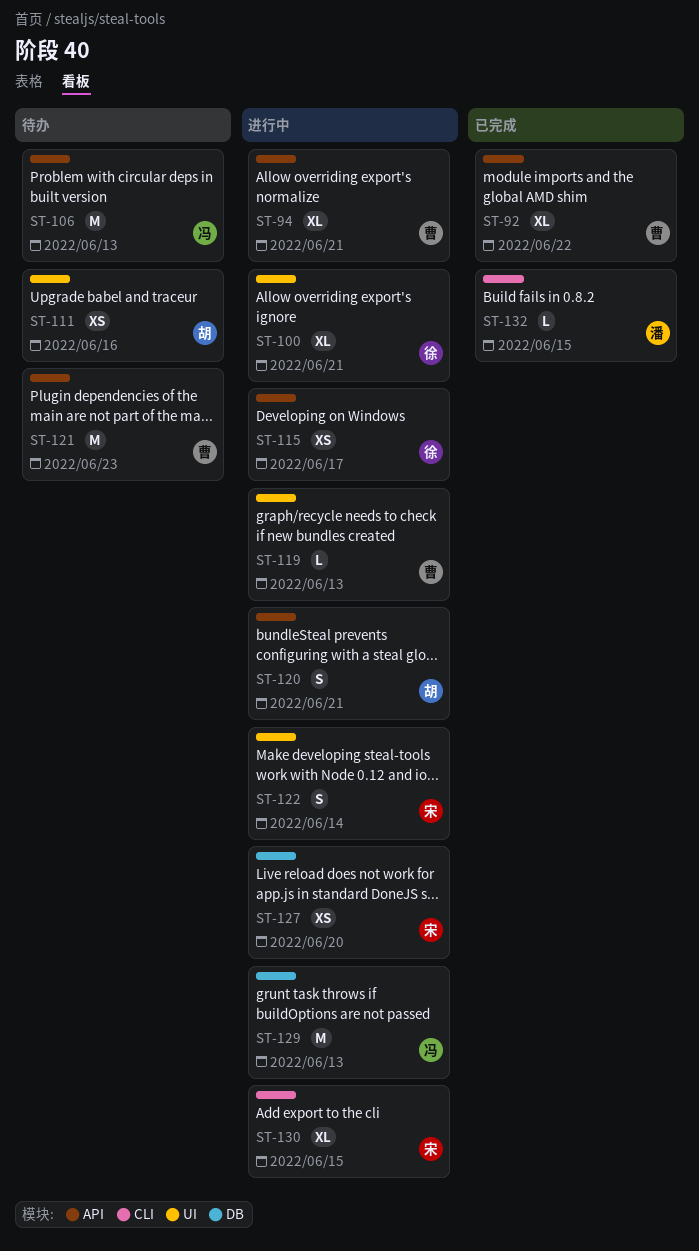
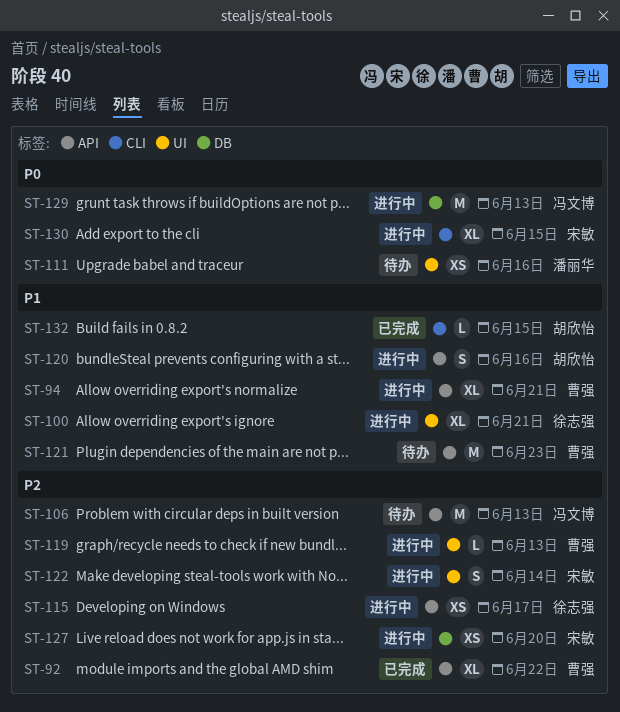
ST-111, owner: 胡欣怡 -> 潘丽华
ST-120, due: Jun 21 -> Jun 16
ST-132, owner: 潘丽华 -> 胡欣怡

